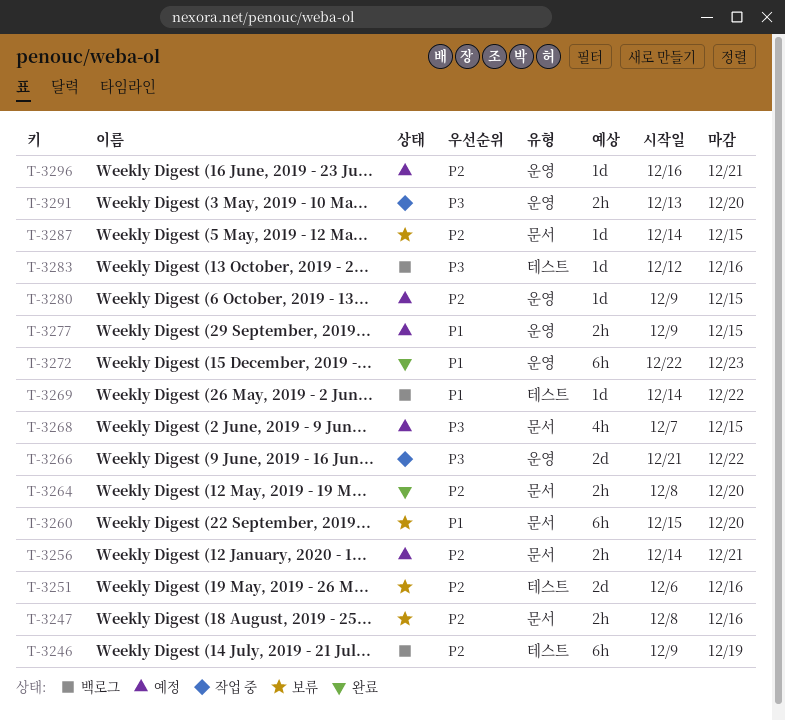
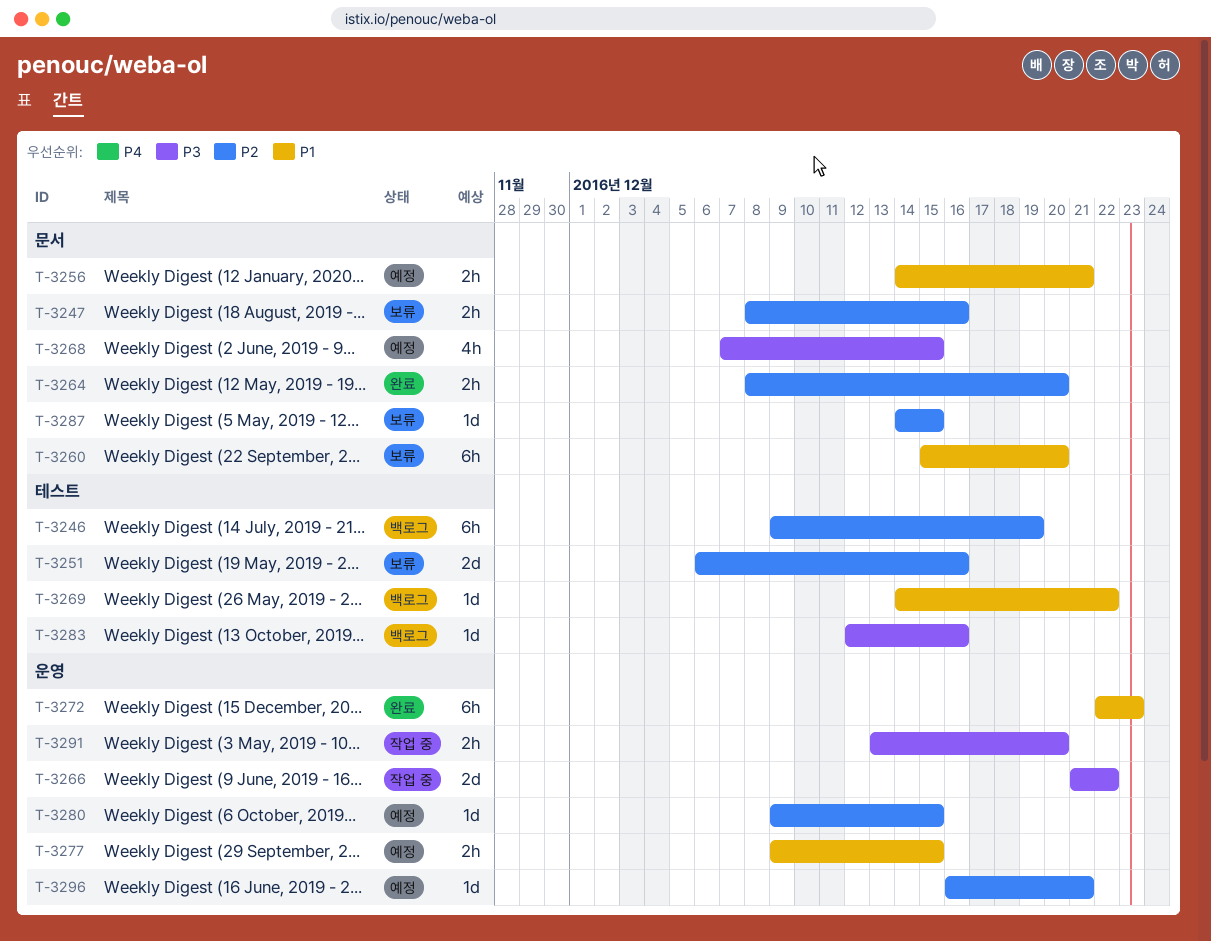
T-3256, priority: P2 -> P1

